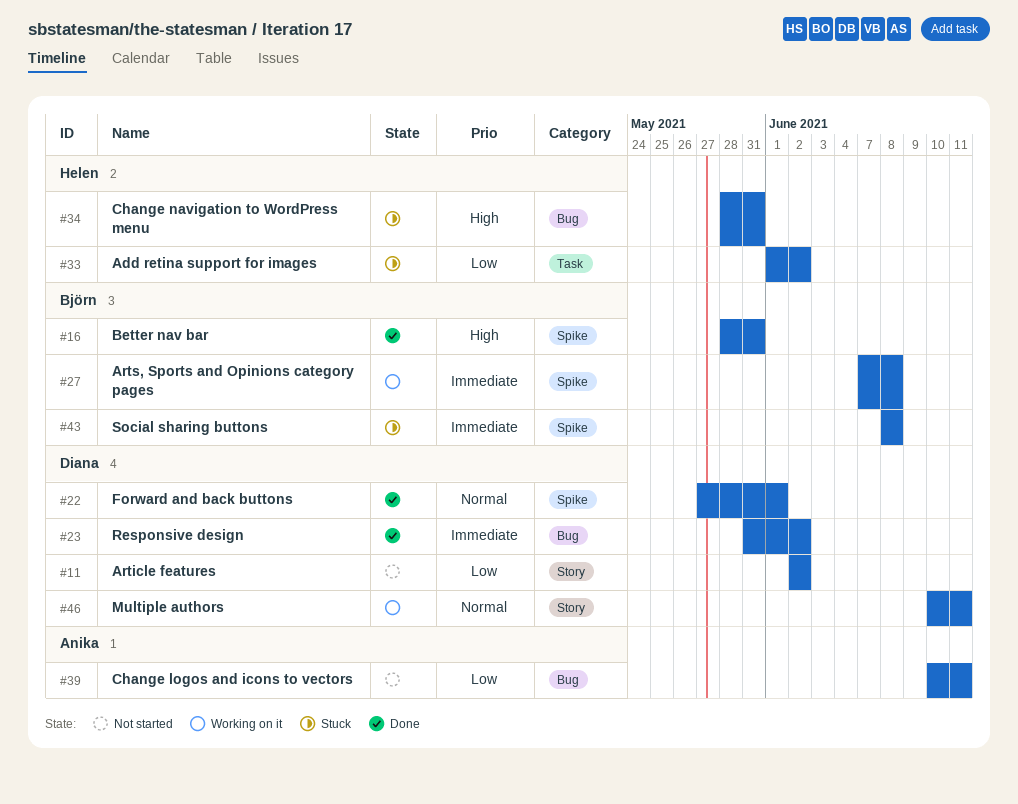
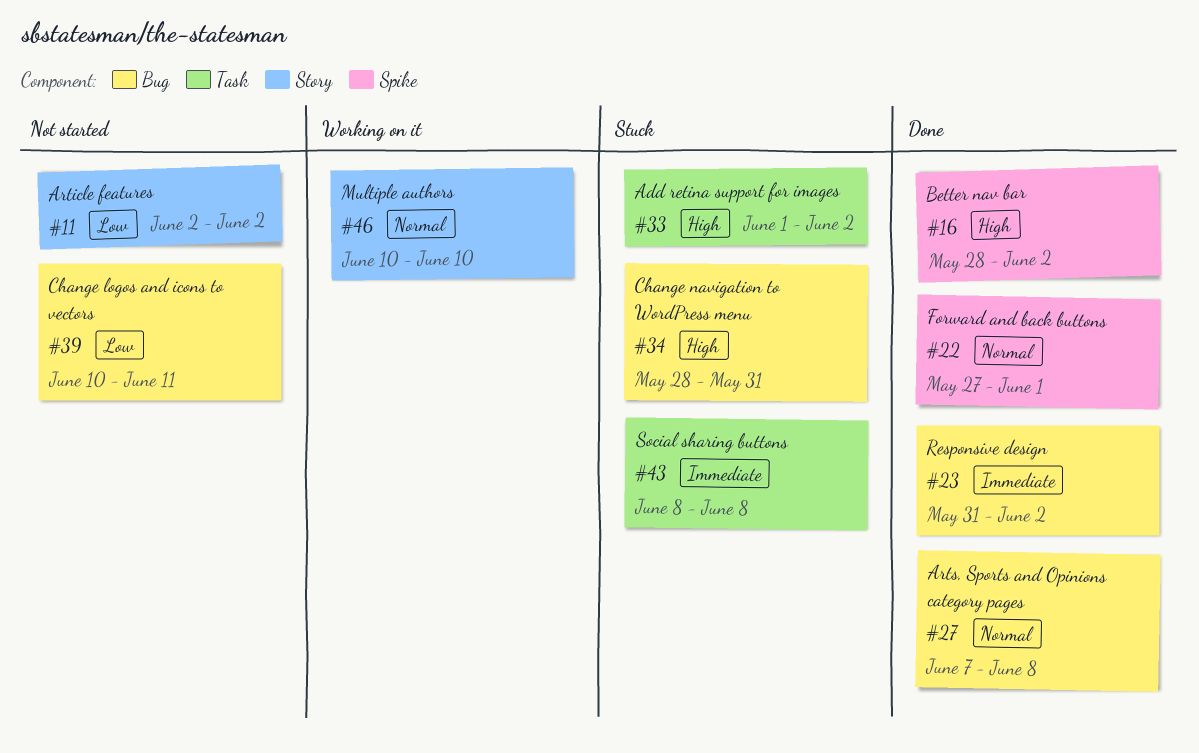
#16, due: May 31 -> Jun 2
#27, status: Working on it -> Done
#27, priority: Immediate -> Normal
#27, label: Spike -> Bug
#33, priority: Low -> High
#43, label: Spike -> Task
#46, due: Jun 11 -> Jun 10

